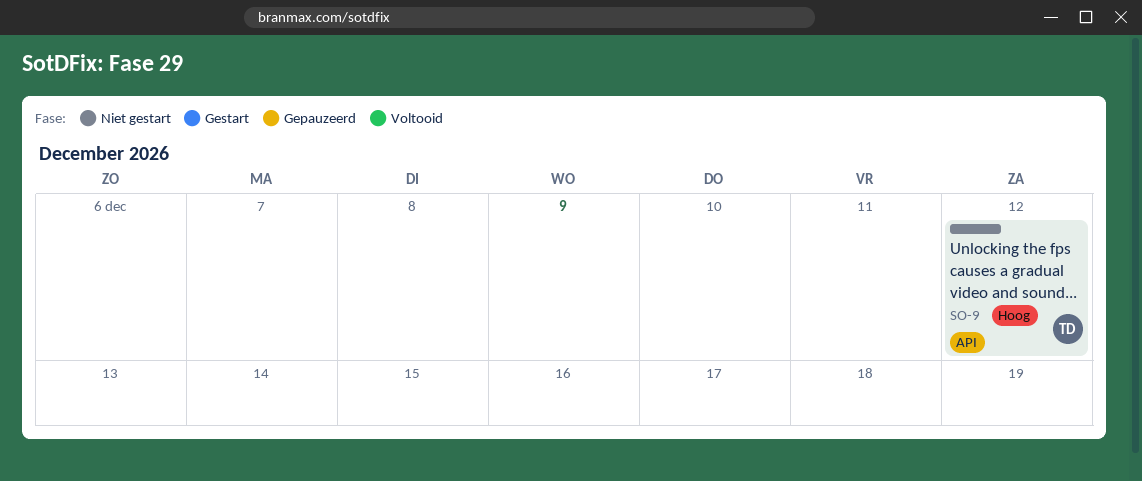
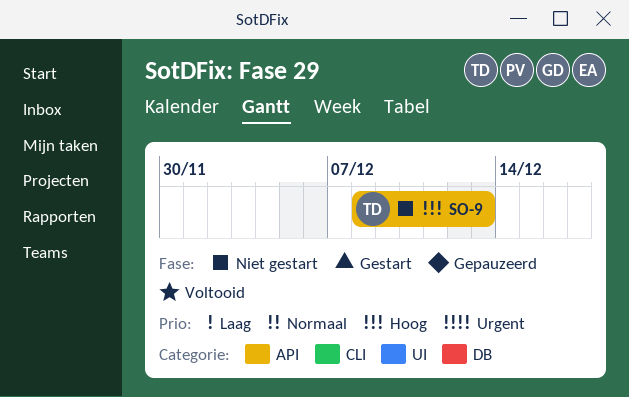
SO-9, due: Dec 12 -> Dec 13

